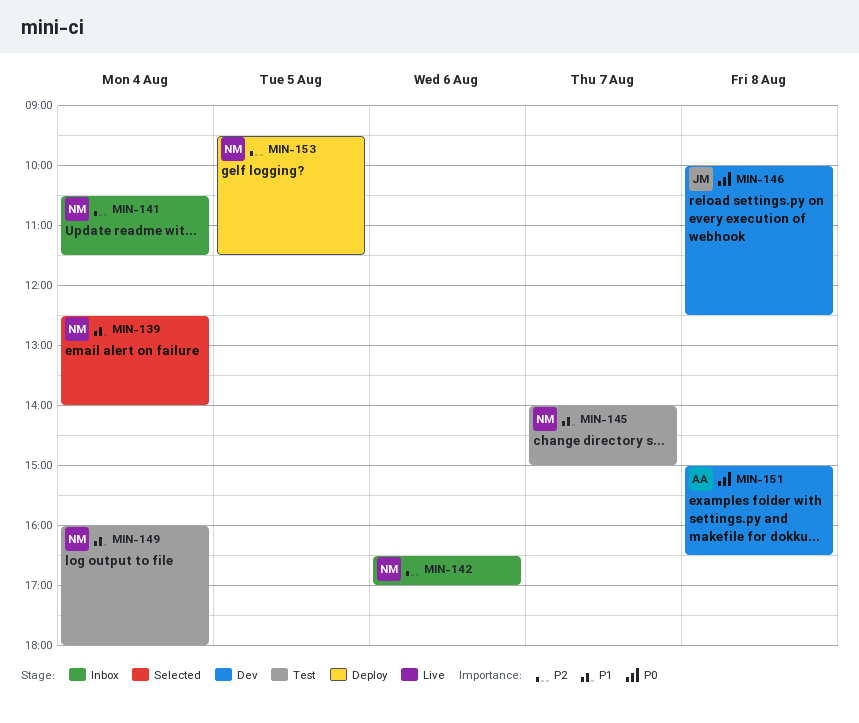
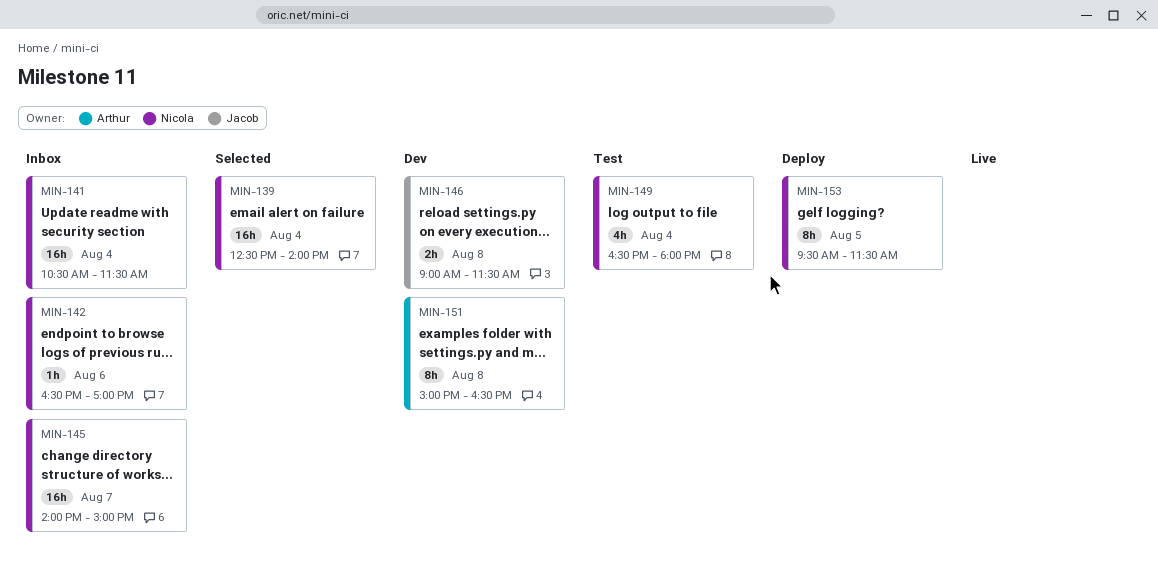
MIN-145, status: Test -> Inbox
MIN-146, begins: 10:00 -> 09:00
MIN-146, ends: 12:30 -> 11:30
MIN-149, begins: 16:00 -> 16:30

